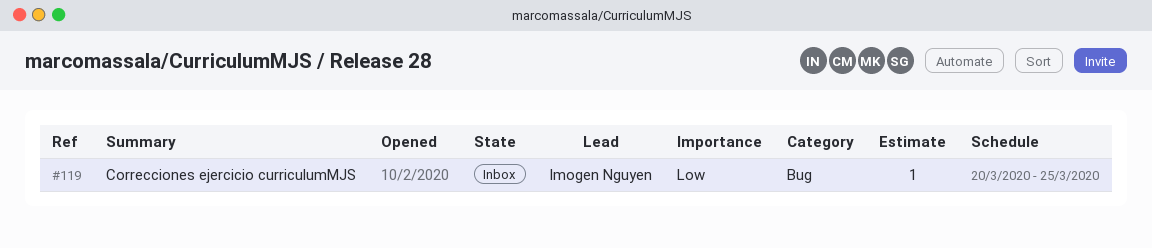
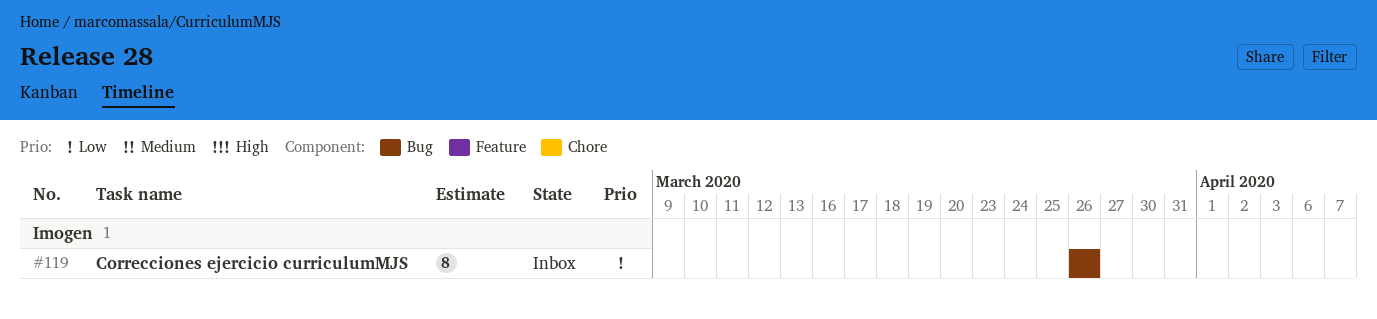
#119, estimate: 1 -> 8
#119, start: Mar 20 -> Mar 26
#119, due: Mar 25 -> Mar 26

